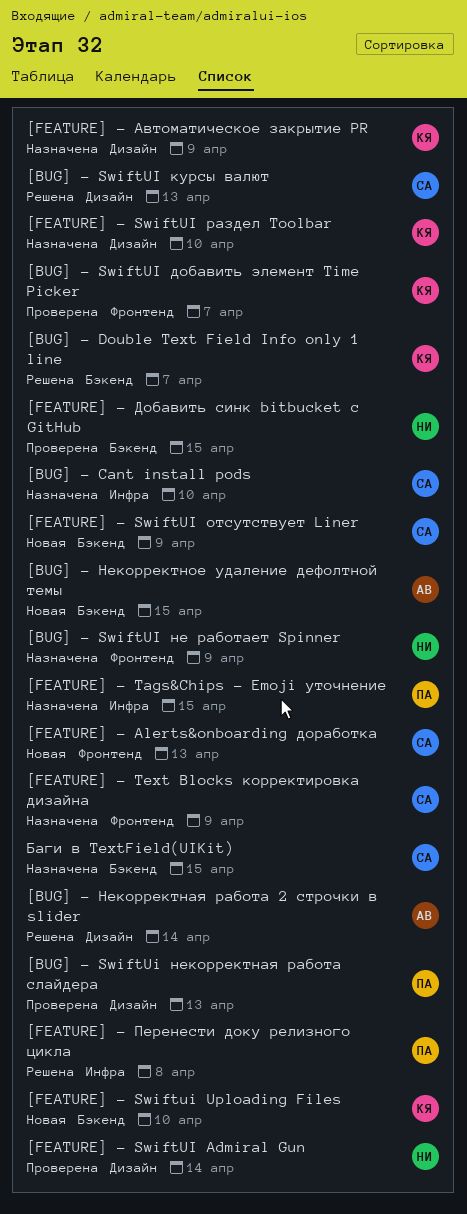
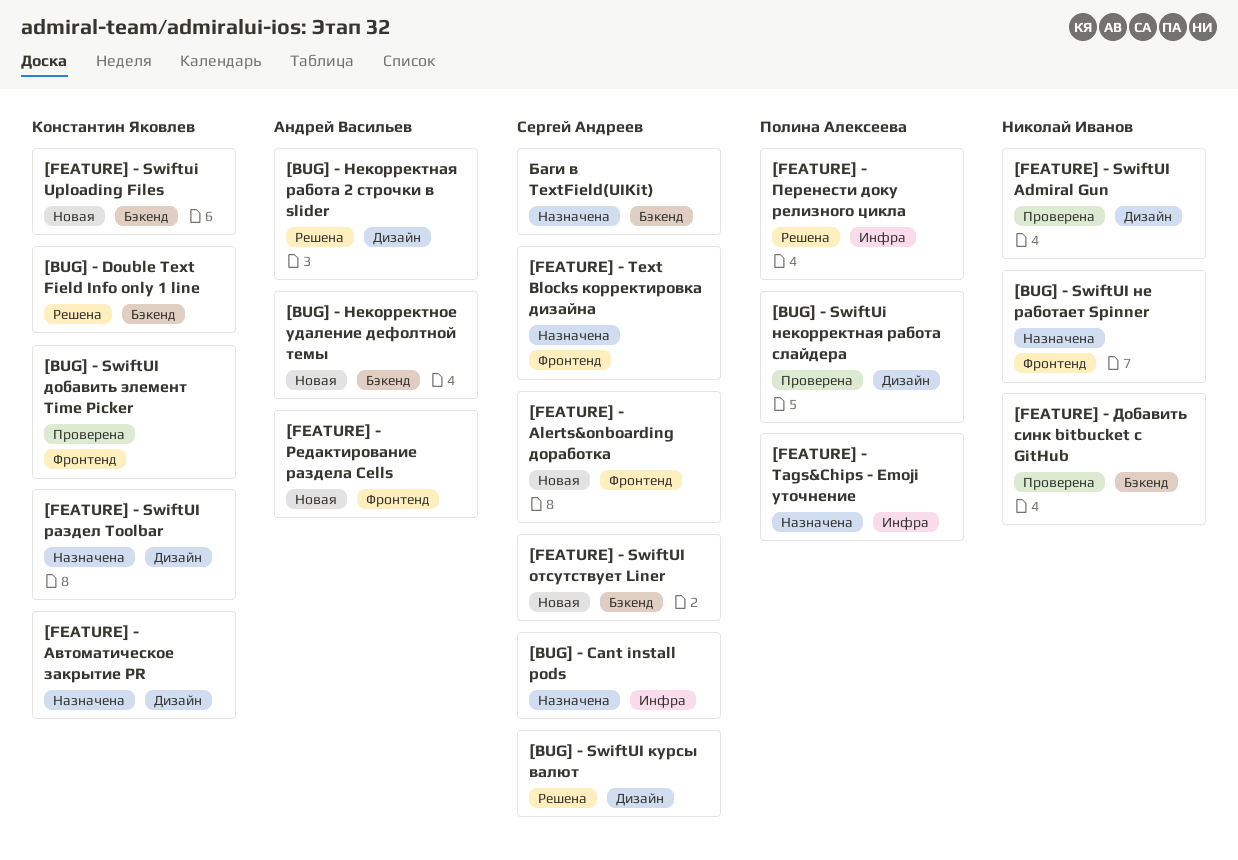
[FEATURE] - Редактирование раздела Cells: none -> present

